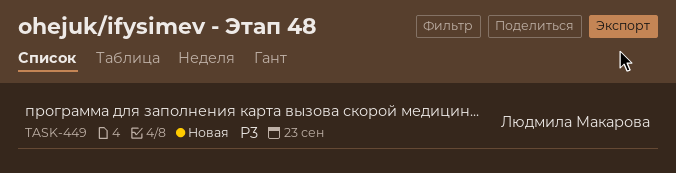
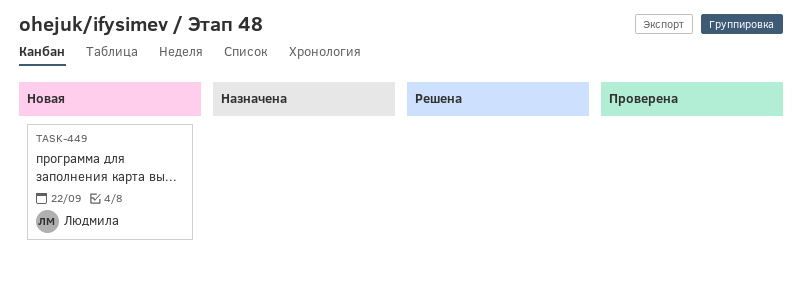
TASK-449, due: Sep 23 -> Sep 22

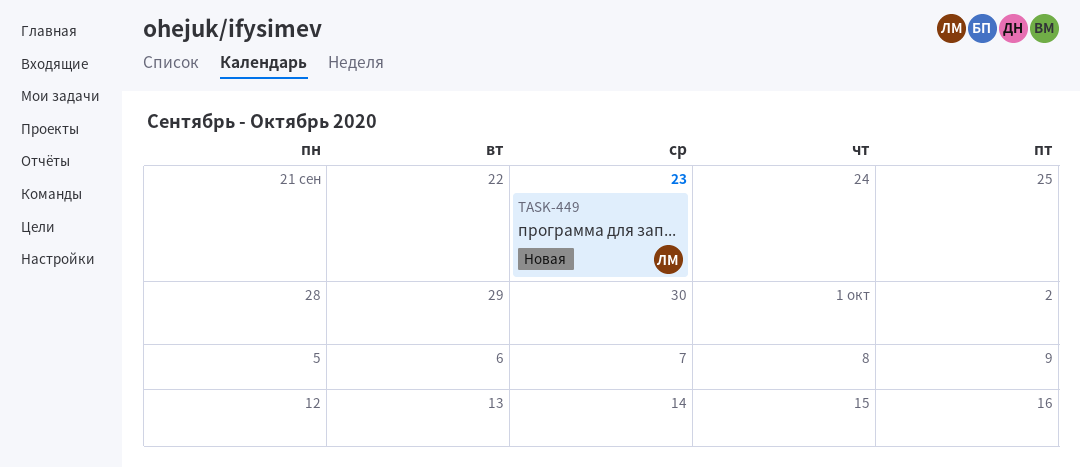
TASK-449, due: Sep 22 -> Sep 23

